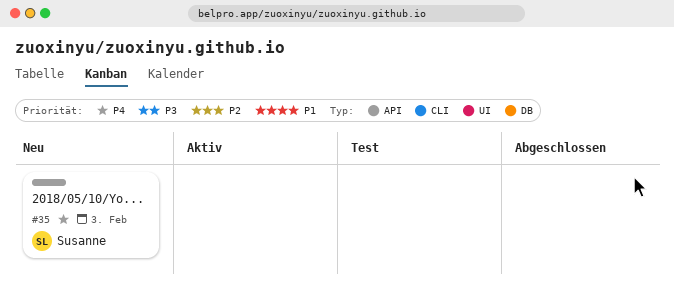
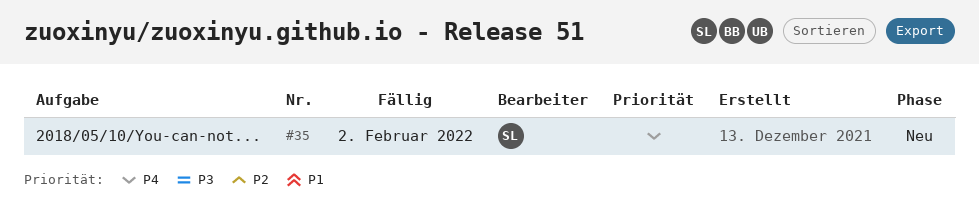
#35, due: Feb 3 -> Feb 2

